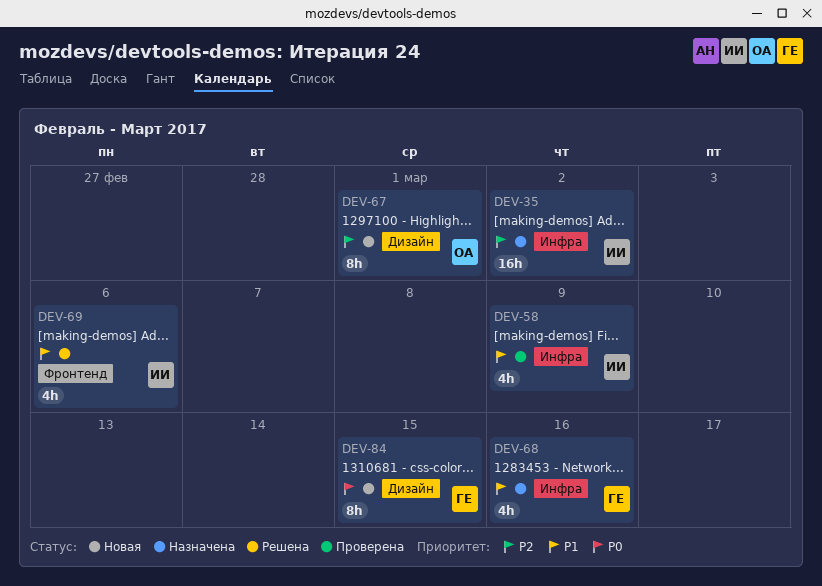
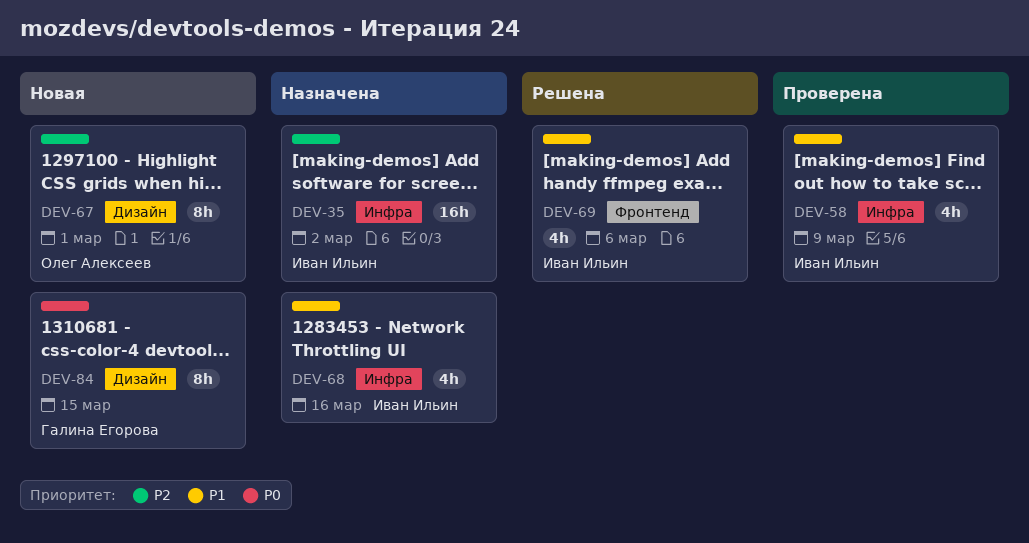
DEV-68, owner: Галина Егорова -> Иван Ильин

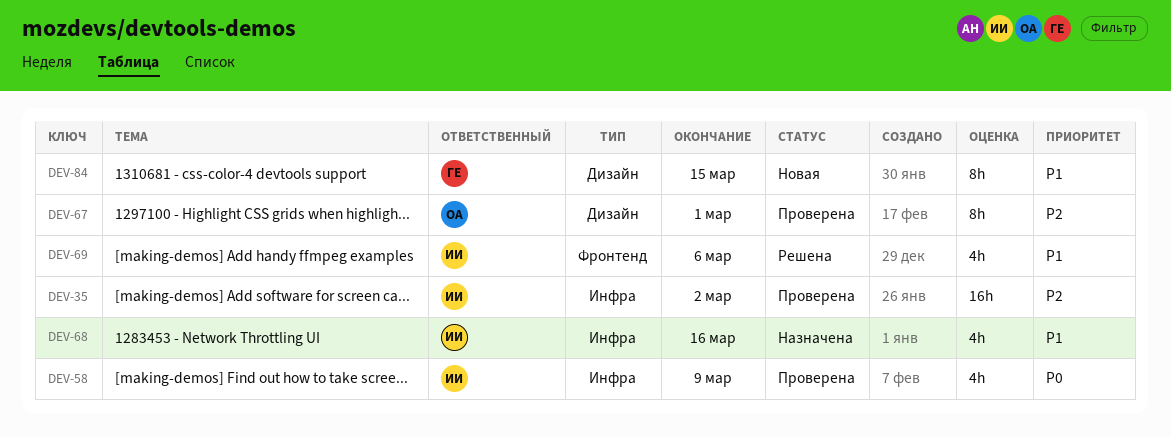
DEV-35, status: Назначена -> Проверена
DEV-58, priority: P1 -> P0
DEV-67, status: Новая -> Проверена
DEV-84, priority: P0 -> P1

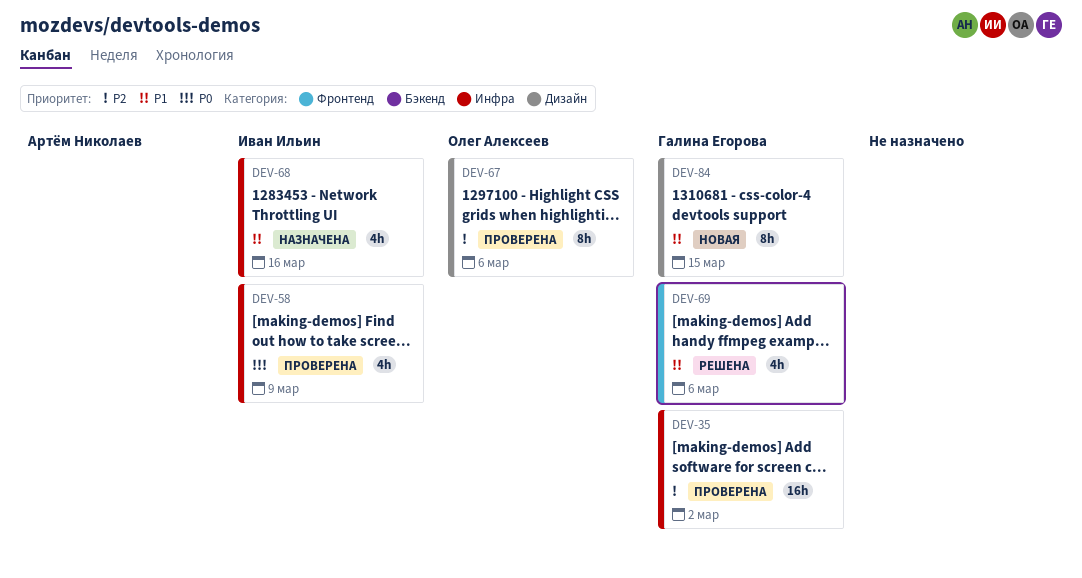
DEV-35, owner: Иван Ильин -> Галина Егорова
DEV-67, due: Mar 1 -> Mar 6
DEV-69, owner: Иван Ильин -> Галина Егорова

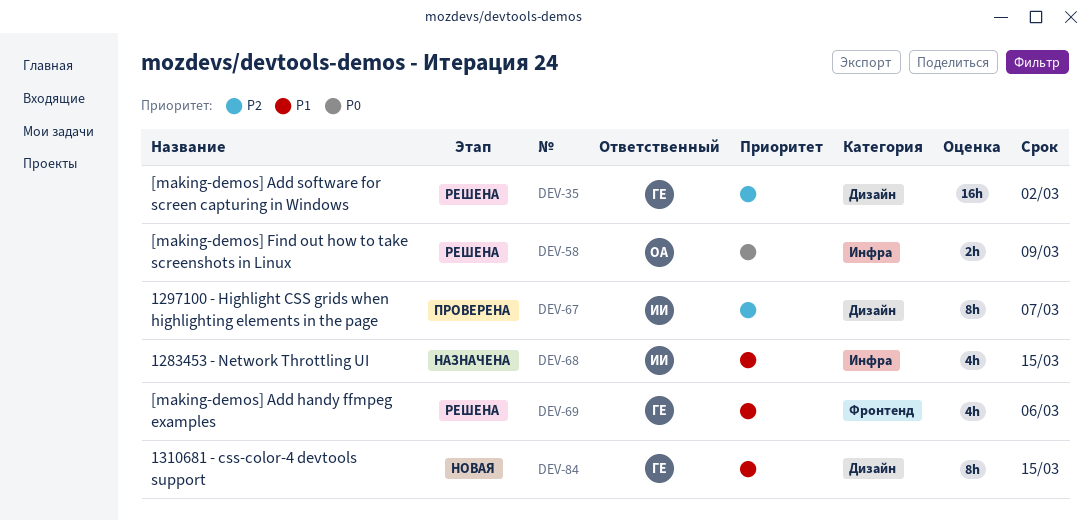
DEV-35, status: Проверена -> Решена
DEV-35, label: Инфра -> Дизайн
DEV-58, status: Проверена -> Решена
DEV-58, owner: Иван Ильин -> Олег Алексеев
DEV-58, estimate: 4h -> 2h
DEV-67, owner: Олег Алексеев -> Иван Ильин
DEV-67, due: Mar 6 -> Mar 7
DEV-68, due: Mar 16 -> Mar 15

